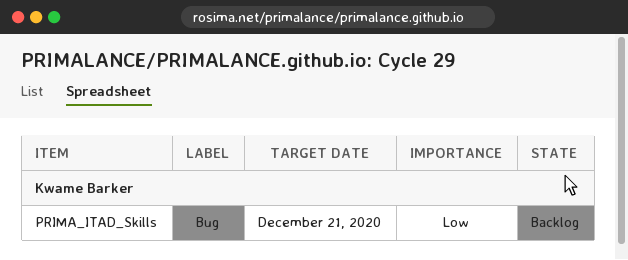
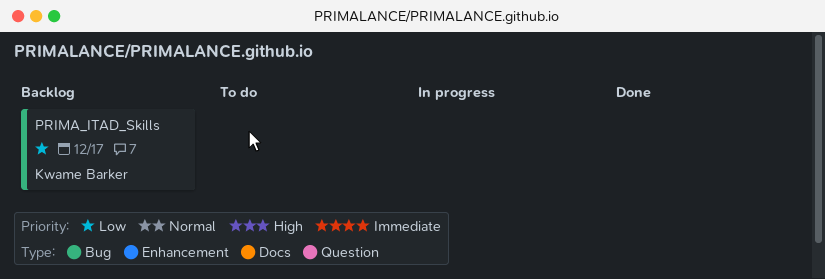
PRIMA_ITAD_Skills, due: Dec 21 -> Dec 17

